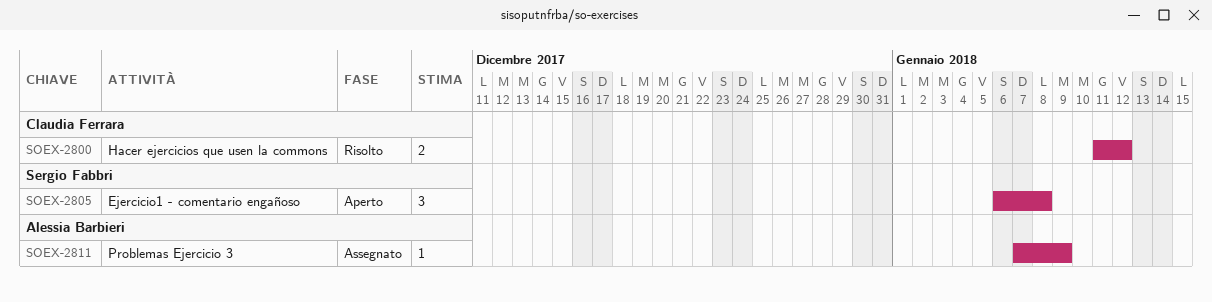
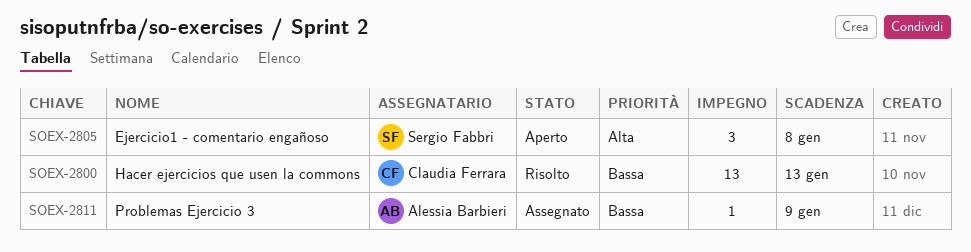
SOEX-2800, estimate: 2 -> 13
SOEX-2800, due: Jan 12 -> Jan 13

